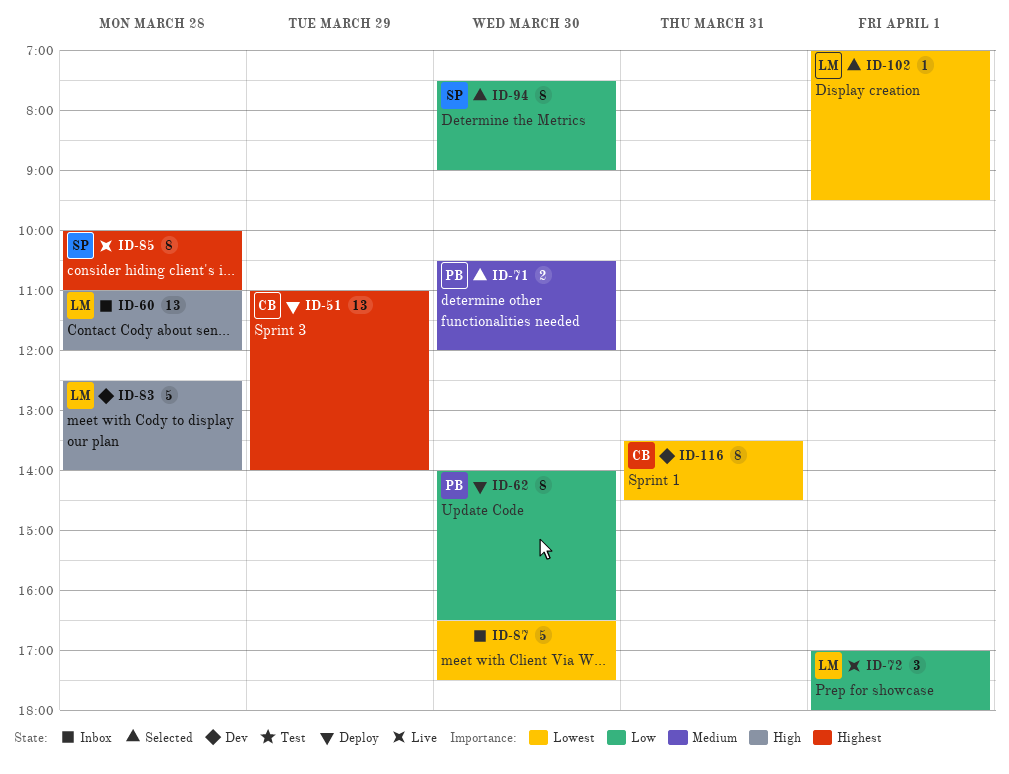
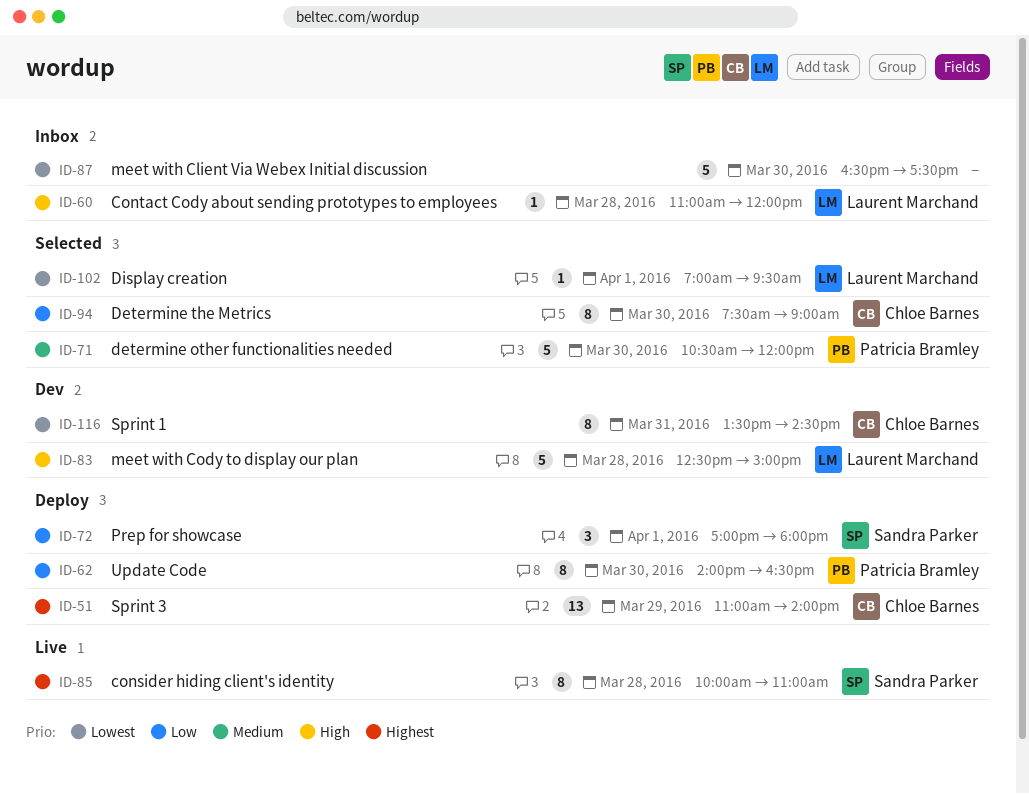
ID-60, estimate: 13 -> 1
ID-71, estimate: 2 -> 5
ID-72, status: Live -> Deploy
ID-72, owner: Laurent Marchand -> Sandra Parker
ID-83, ends: 14:00 -> 15:00
ID-94, owner: Sandra Parker -> Chloe Barnes

